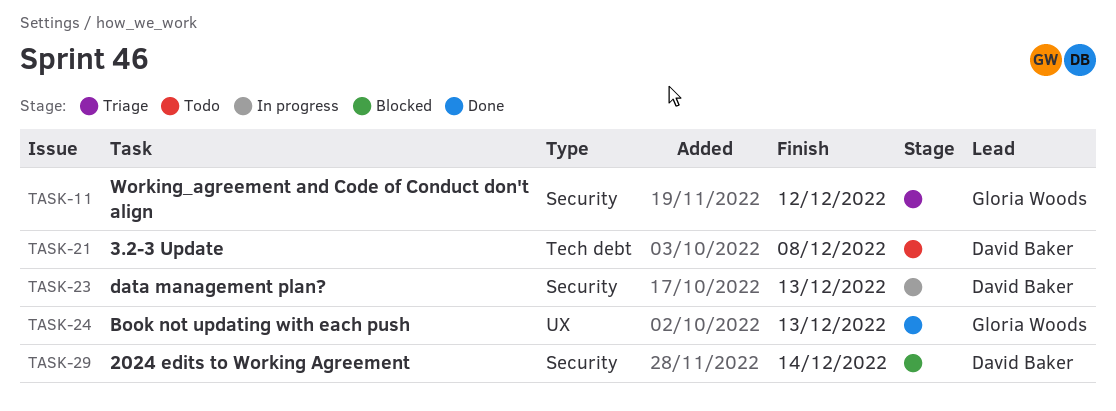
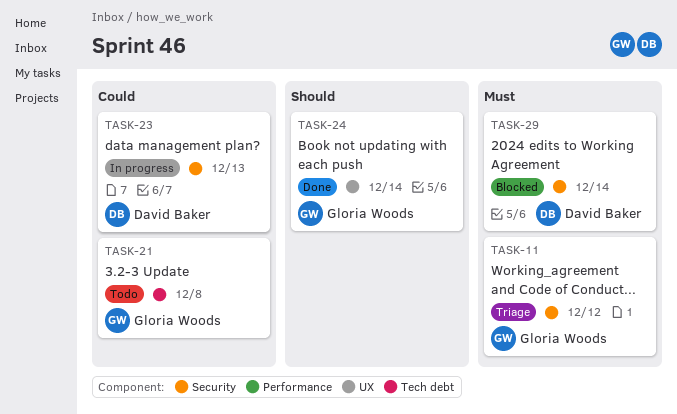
TASK-21, owner: David Baker -> Gloria Woods
TASK-24, due: Dec 13 -> Dec 14

